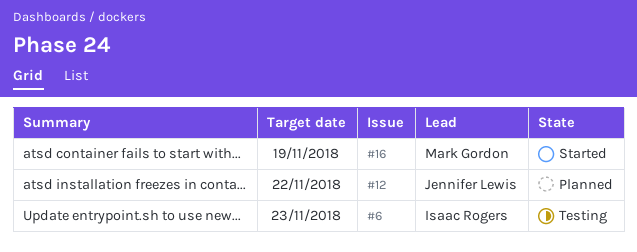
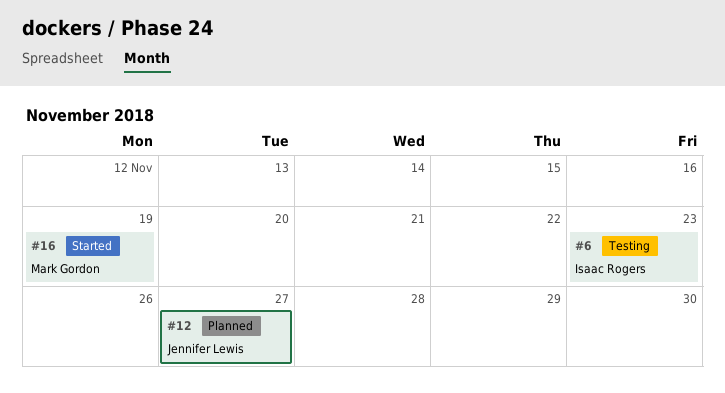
#12, due: Nov 22 -> Nov 27

